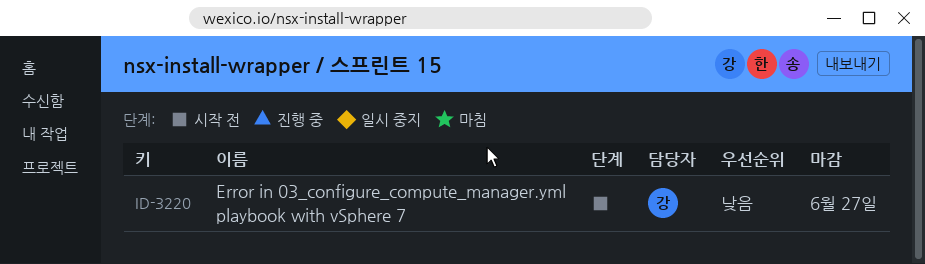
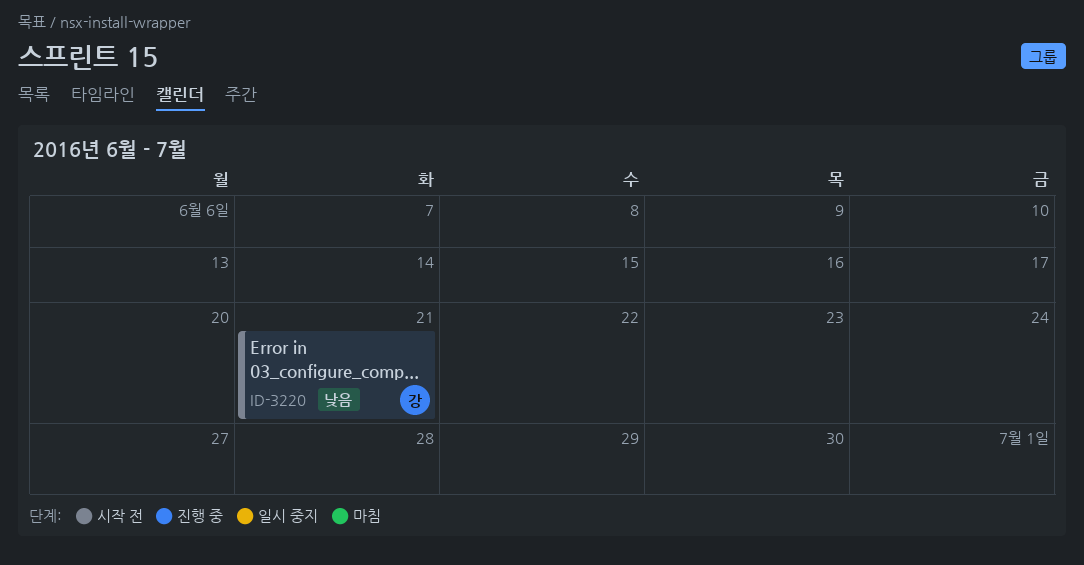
ID-3220, due: Jun 27 -> Jun 21

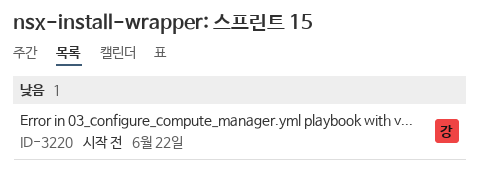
ID-3220, due: Jun 21 -> Jun 22

